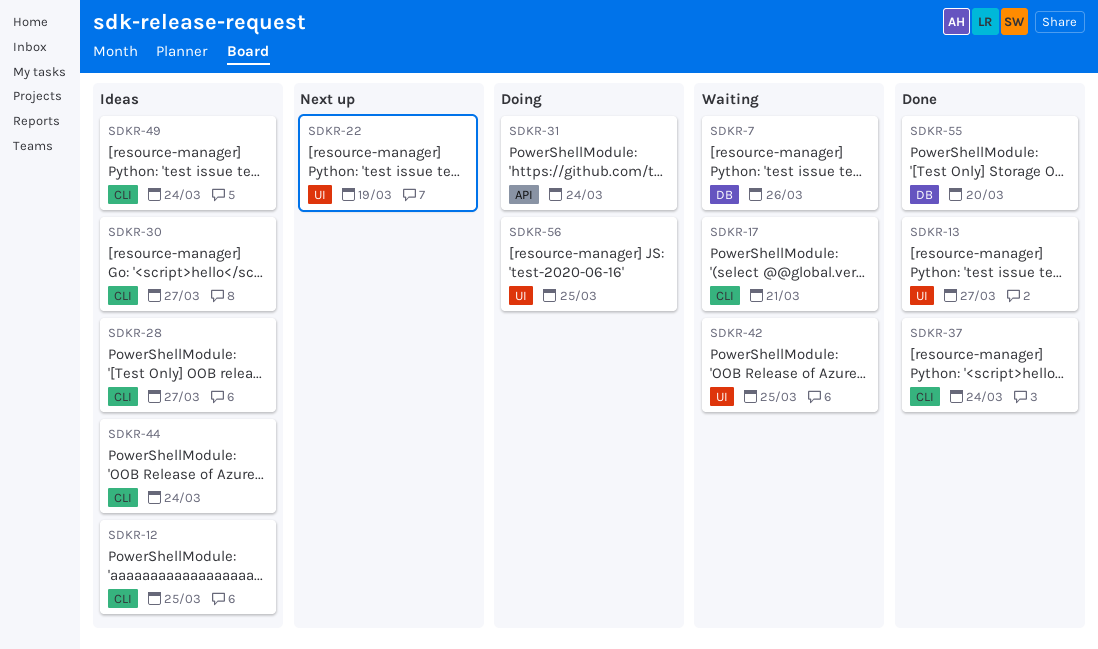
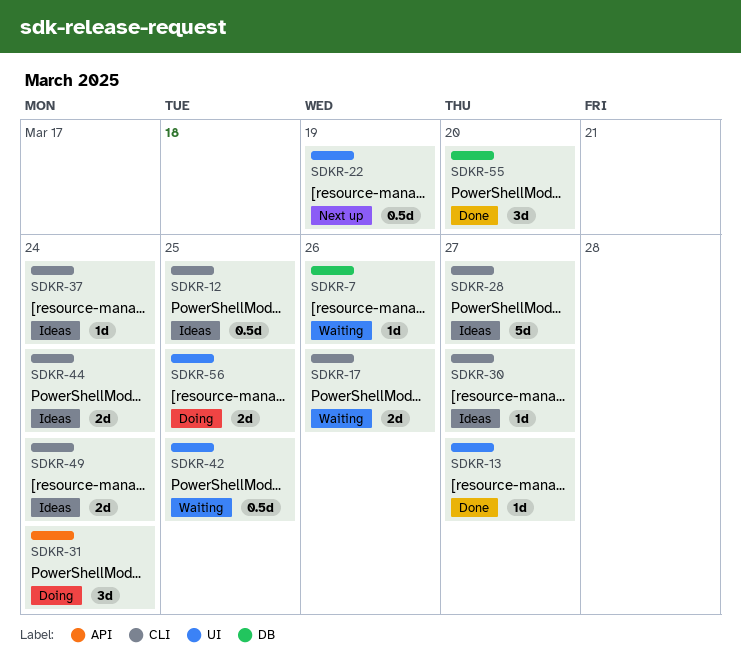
SDKR-17, due: Mar 21 -> Mar 26
SDKR-37, status: Done -> Ideas

